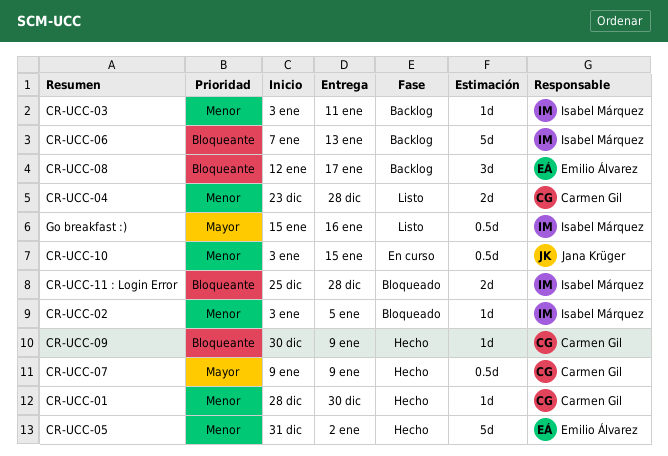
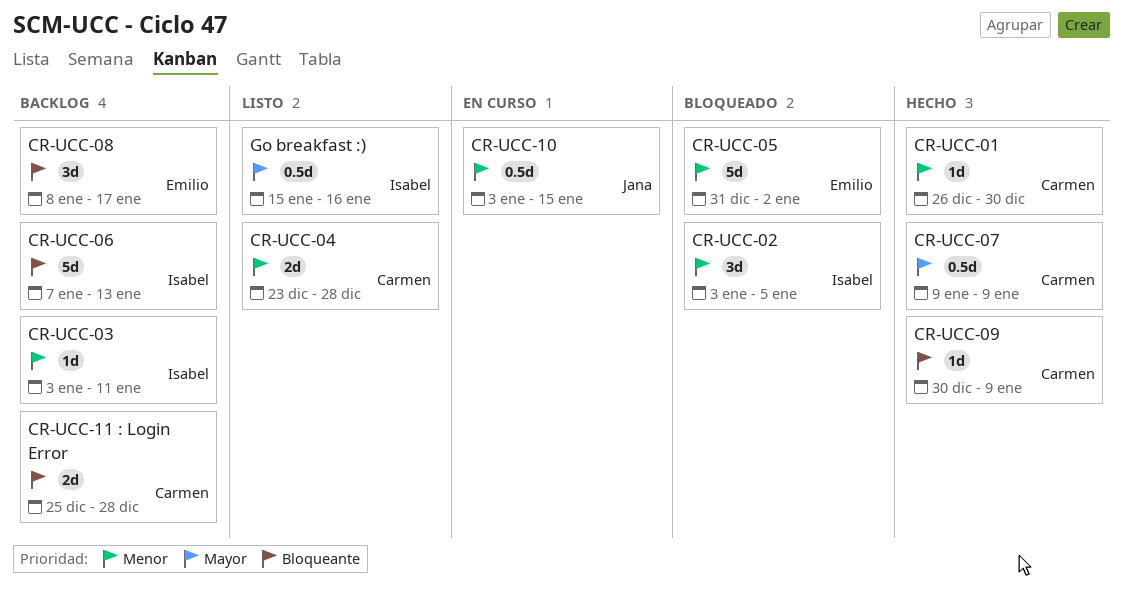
CR-UCC-01, start: Dec 28 -> Dec 26
CR-UCC-02, estimate: 1d -> 3d
CR-UCC-05, status: Hecho -> Bloqueado
CR-UCC-08, start: Jan 12 -> Jan 8
CR-UCC-11 : Login Error, status: Bloqueado -> Backlog
CR-UCC-11 : Login Error, owner: Isabel Márquez -> Carmen Gil

